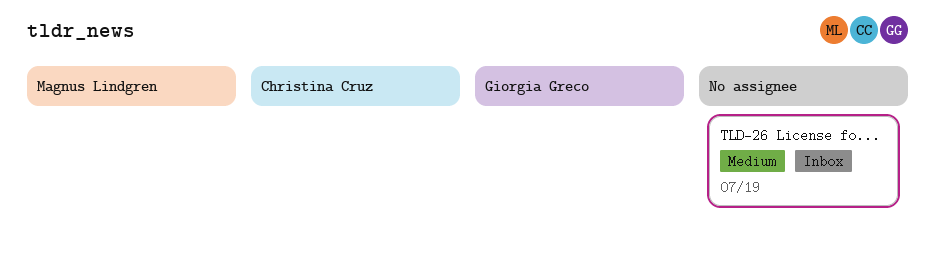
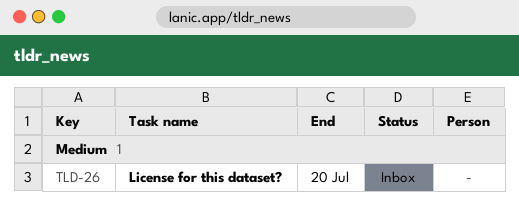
TLD-26, due: Jul 19 -> Jul 20

